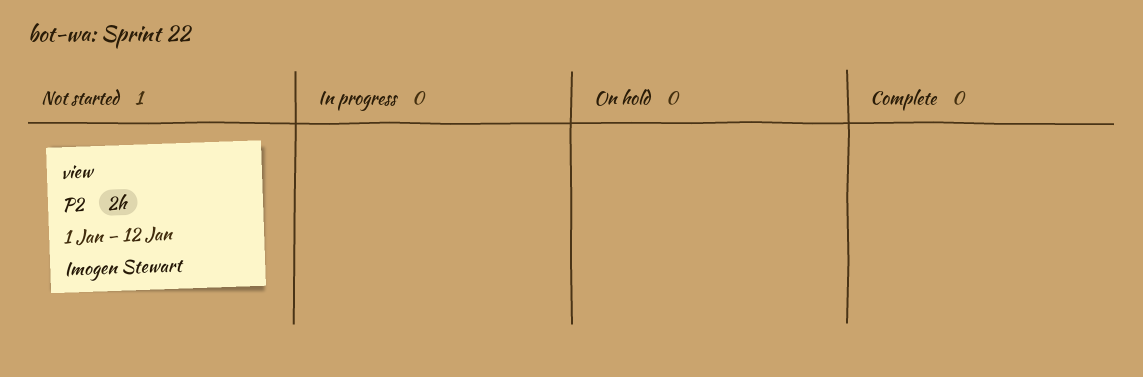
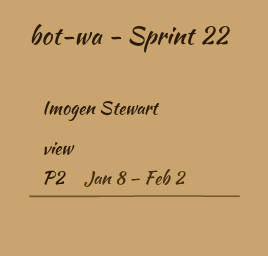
view, start: Jan 1 -> Jan 8
view, due: Jan 12 -> Feb 2

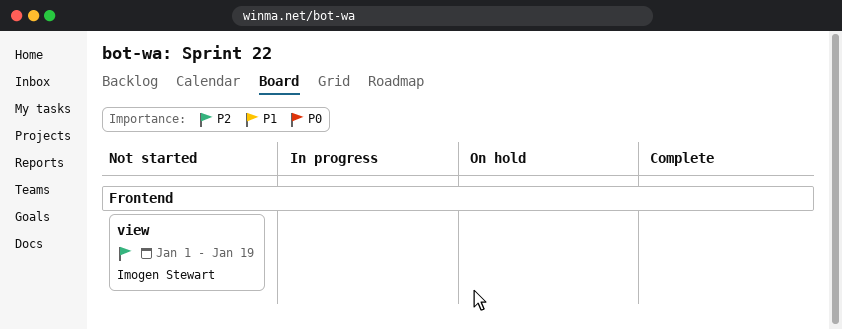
view, start: Jan 8 -> Jan 1
view, due: Feb 2 -> Jan 19

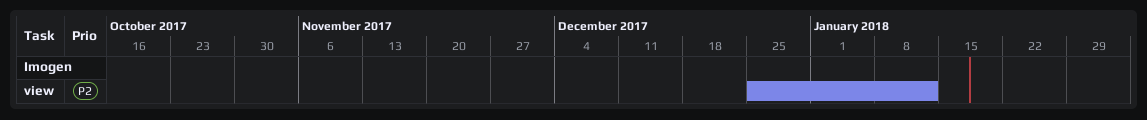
view, start: Jan 1 -> Dec 25
view, due: Jan 19 -> Jan 12

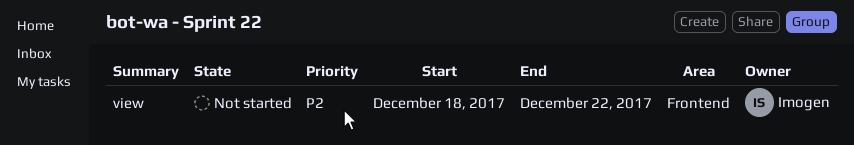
view, start: Dec 25 -> Dec 18
view, due: Jan 12 -> Dec 22

